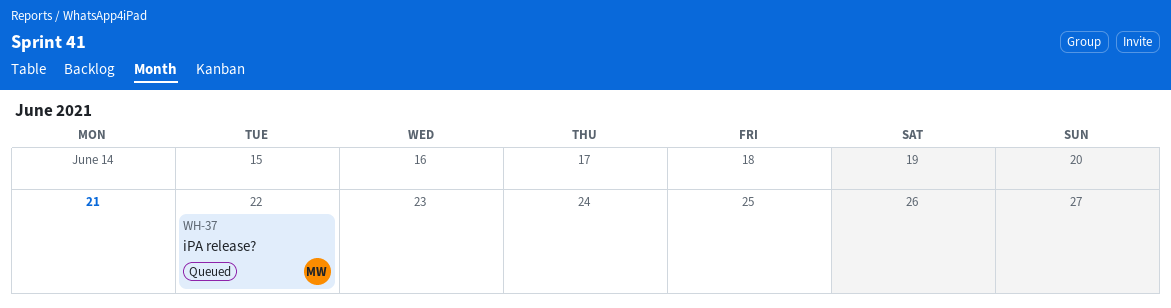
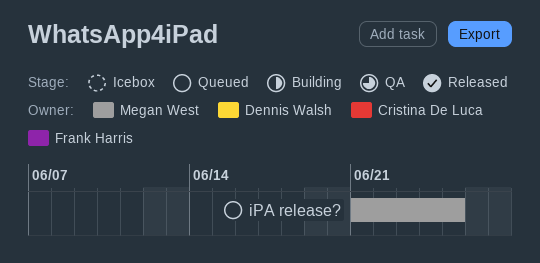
iPA release?, due: Jun 22 -> Jun 25

